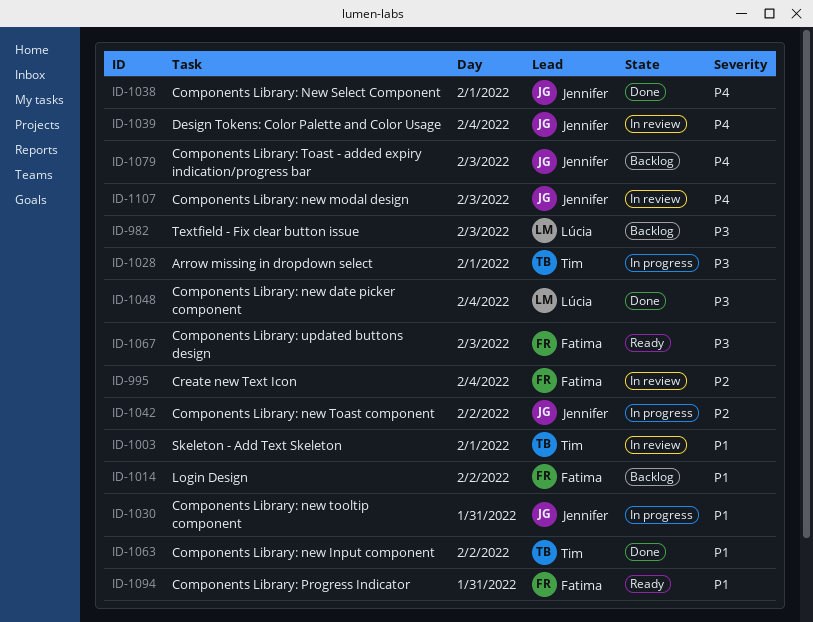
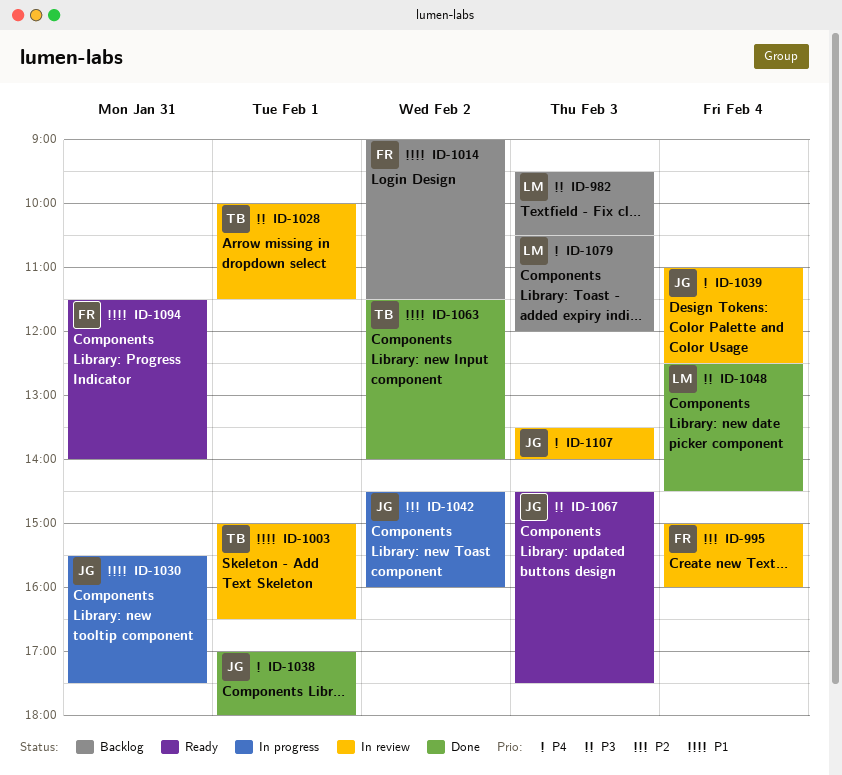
ID-1028, status: In progress -> In review
ID-1067, owner: Fatima -> Jennifer
ID-1079, owner: Jennifer -> Lúcia

